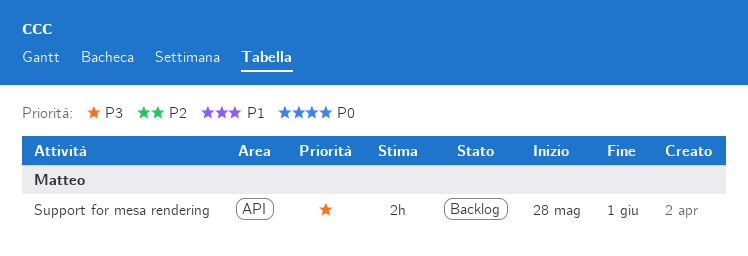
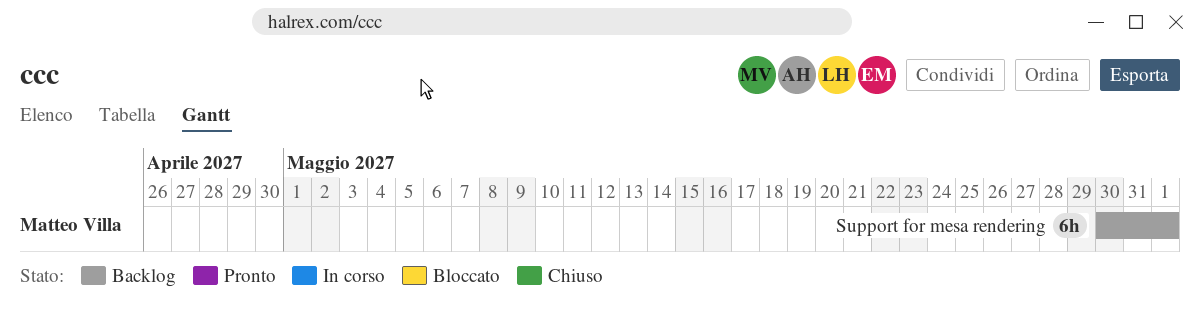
Support for mesa rendering, estimate: 2h -> 6h
Support for mesa rendering, start: May 28 -> May 30

